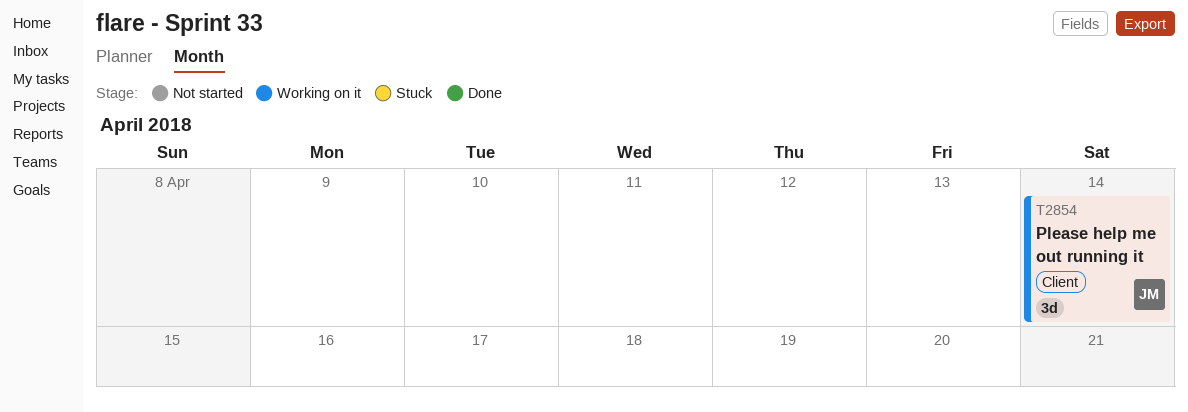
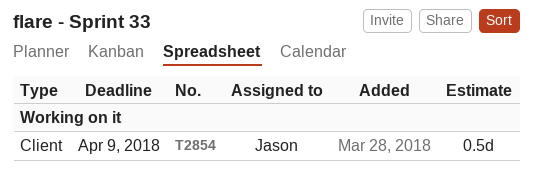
T2854, estimate: 3d -> 0.5d
T2854, due: Apr 14 -> Apr 9

